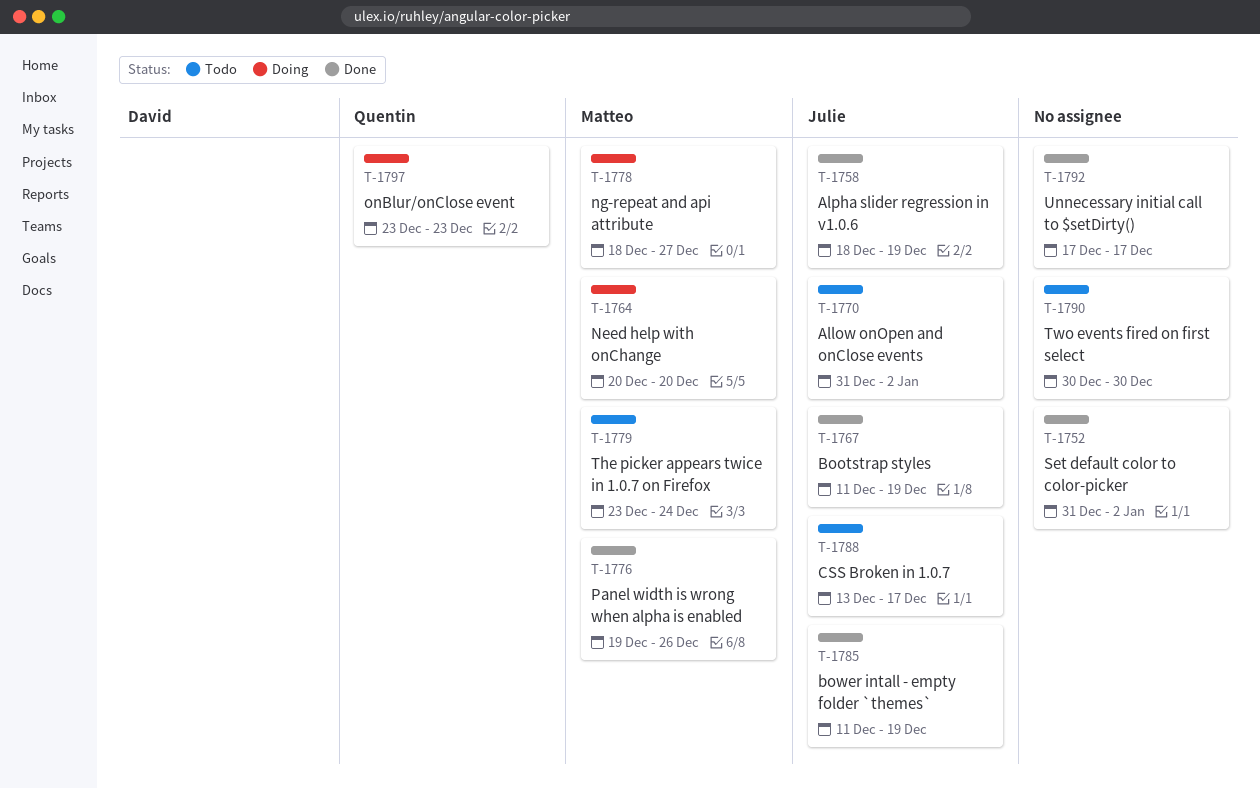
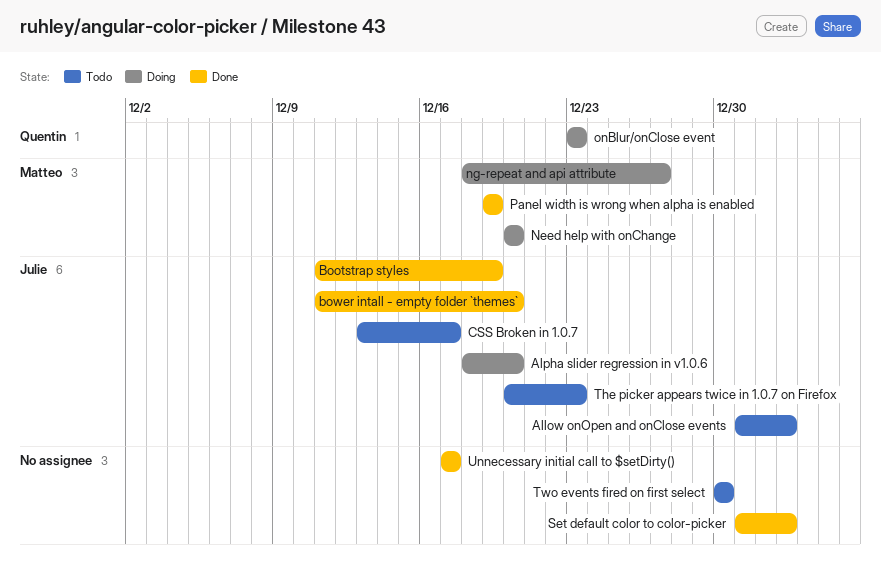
Alpha slider regression in v1.0.6, status: Done -> Doing
Alpha slider regression in v1.0.6, due: Dec 19 -> Dec 20
bower intall - empty folder `themes`, due: Dec 19 -> Dec 20
Panel width is wrong when alpha is enabled, due: Dec 26 -> Dec 19
The picker appears twice in 1.0.7 on Firefox, owner: Matteo -> Julie
The picker appears twice in 1.0.7 on Firefox, start: Dec 23 -> Dec 20
The picker appears twice in 1.0.7 on Firefox, due: Dec 24 -> Dec 23

